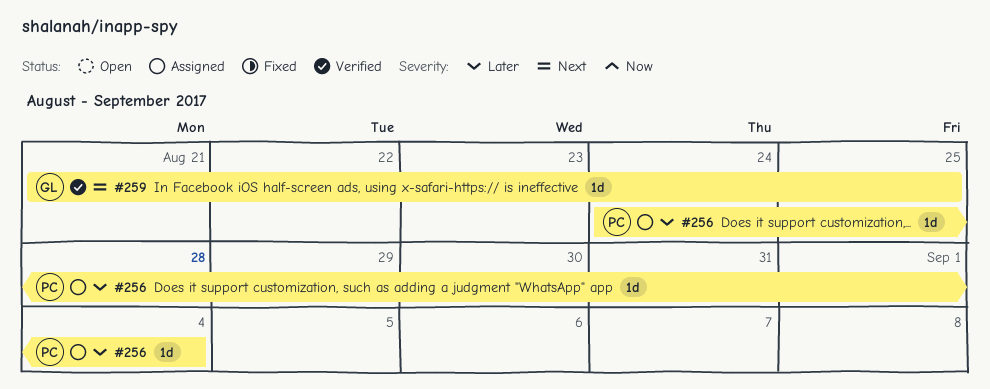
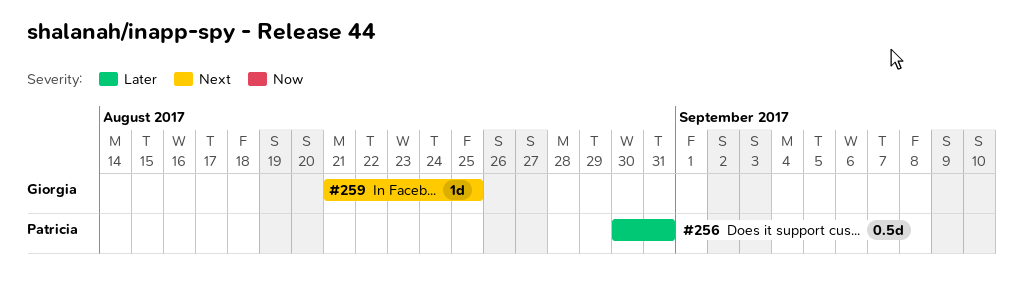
#256, estimate: 1d -> 0.5d
#256, start: Aug 24 -> Aug 30
#256, due: Sep 4 -> Aug 31

